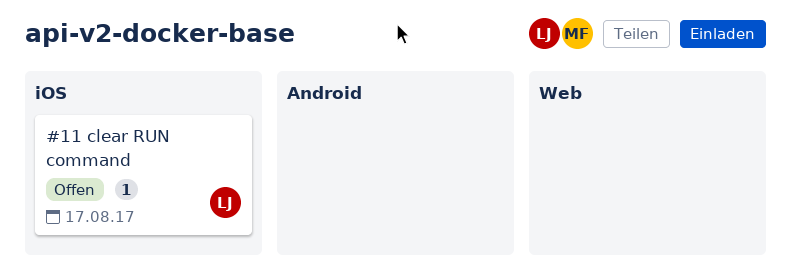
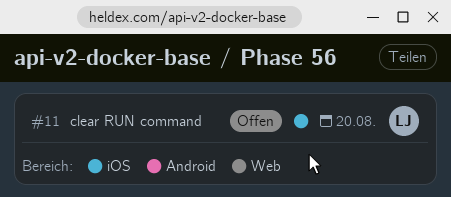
#11, due: Aug 17 -> Aug 20

